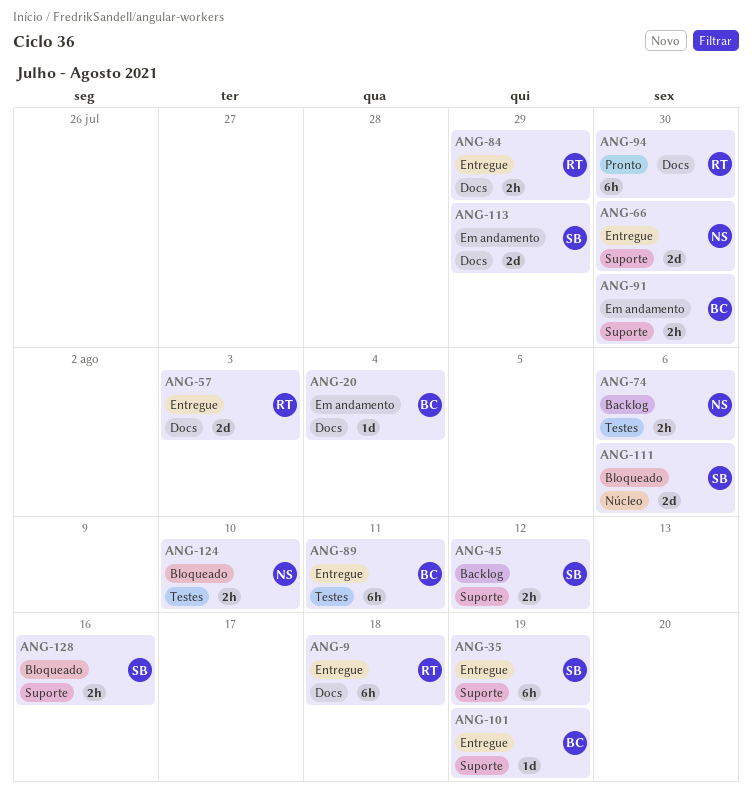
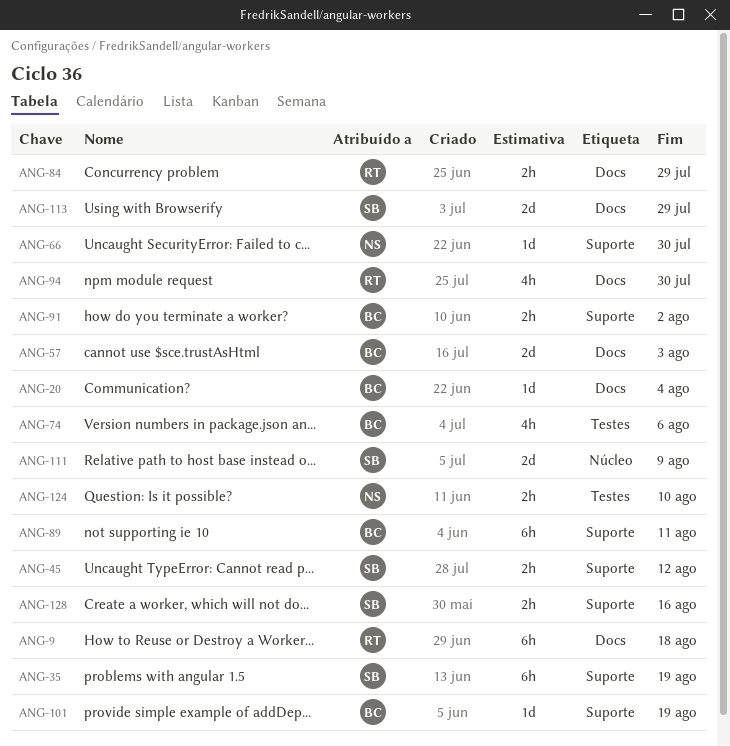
ANG-57, owner: RT -> BC
ANG-66, estimate: 2d -> 1d
ANG-74, owner: NS -> BC
ANG-74, estimate: 2h -> 4h
ANG-89, label: Testes -> Suporte
ANG-91, due: Jul 30 -> Aug 2
ANG-94, estimate: 6h -> 4h
ANG-111, due: Aug 6 -> Aug 9

